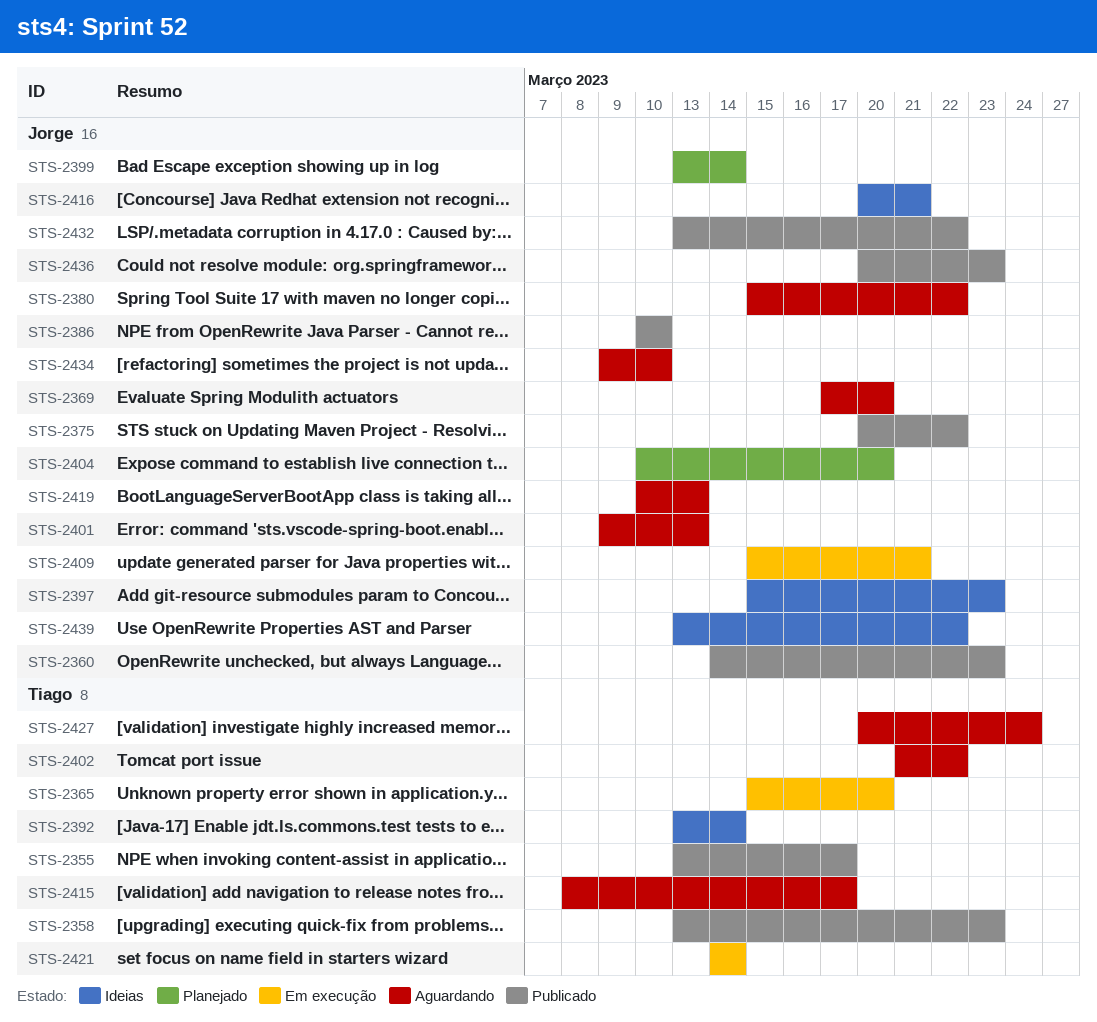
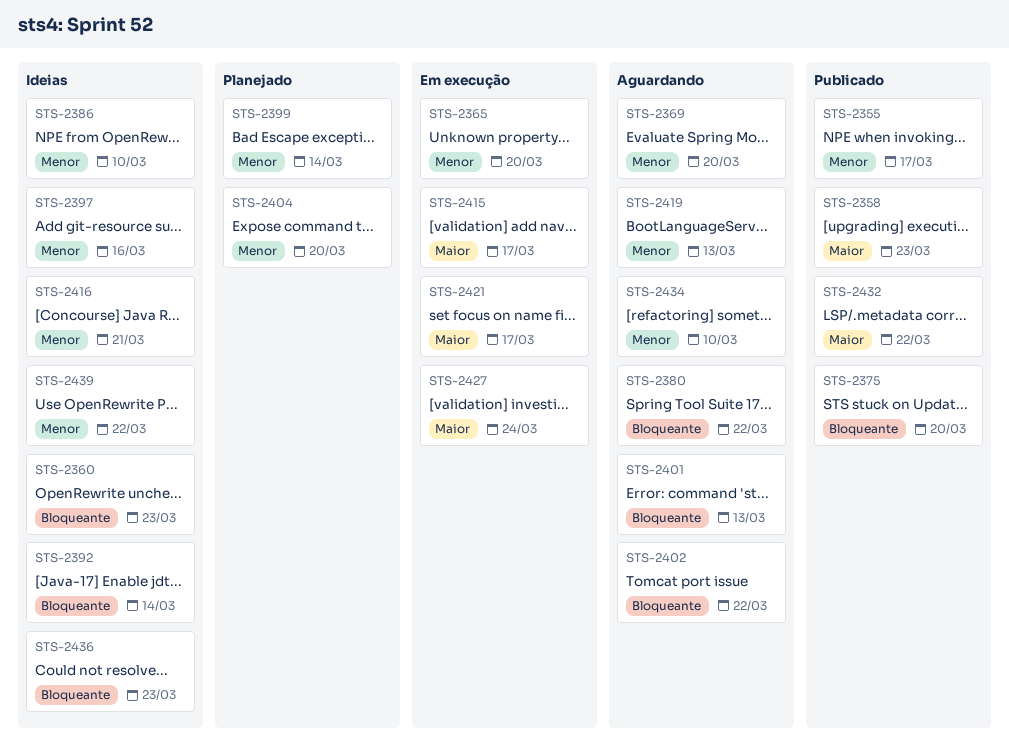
STS-2360, status: Publicado -> Ideias
STS-2375, due: Mar 22 -> Mar 20
STS-2386, status: Publicado -> Ideias
STS-2397, due: Mar 23 -> Mar 16
STS-2409: present -> none
STS-2415, status: Aguardando -> Em execução
STS-2421, due: Mar 14 -> Mar 17
STS-2427, status: Aguardando -> Em execução
STS-2436, status: Publicado -> Ideias

